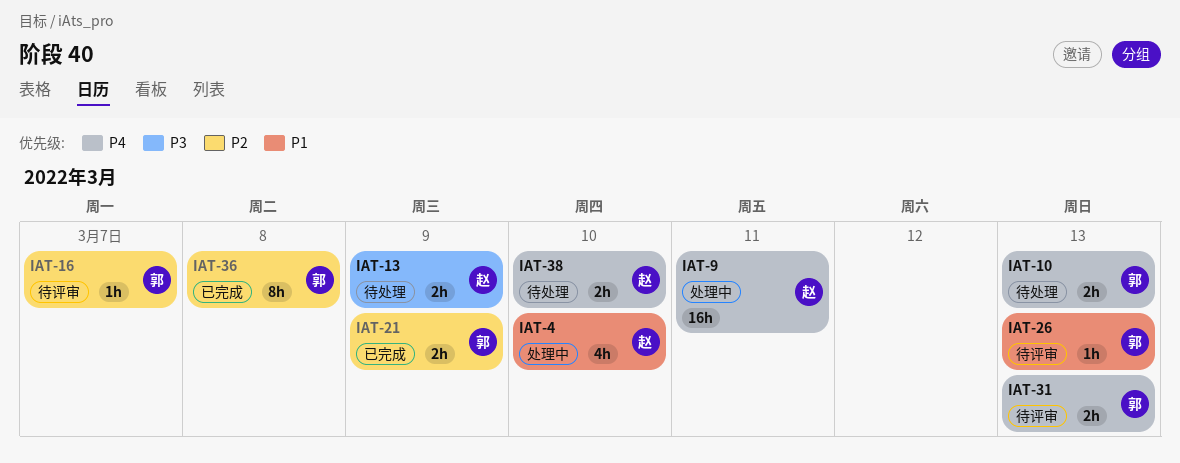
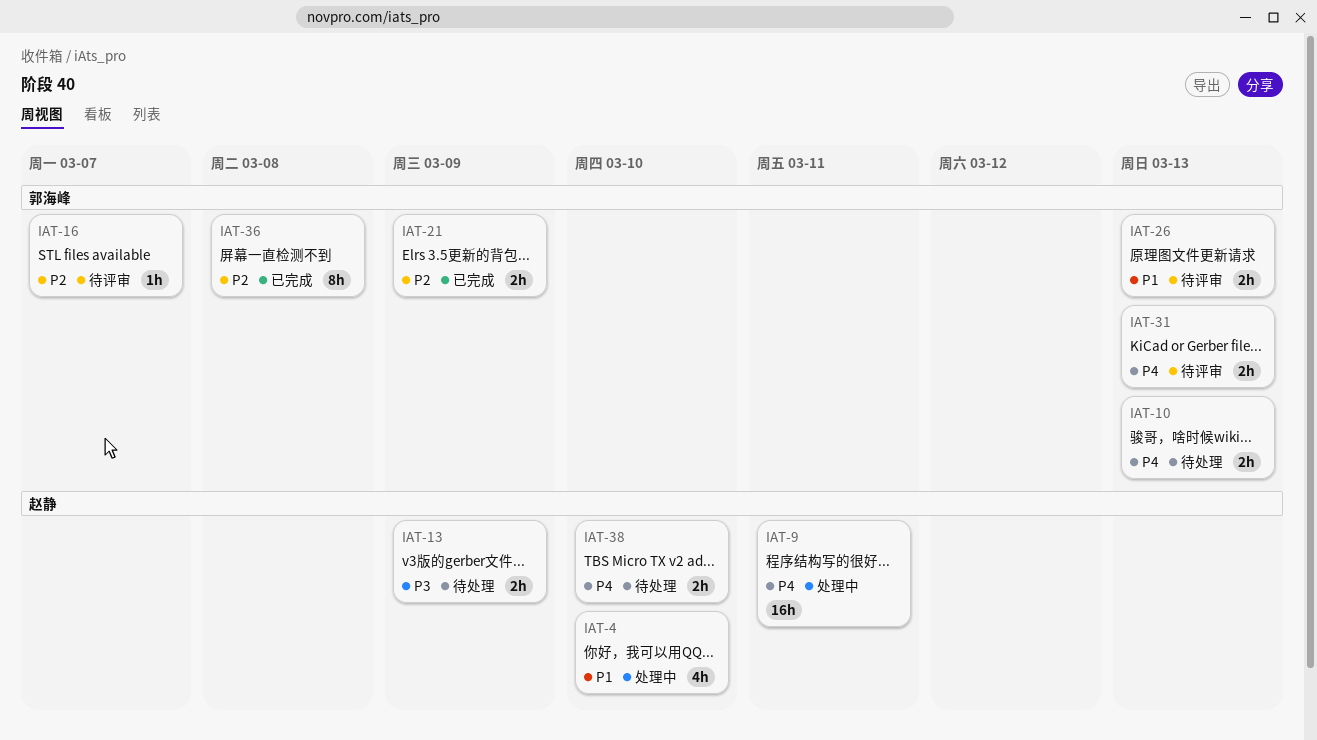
IAT-26, estimate: 1h -> 2h

